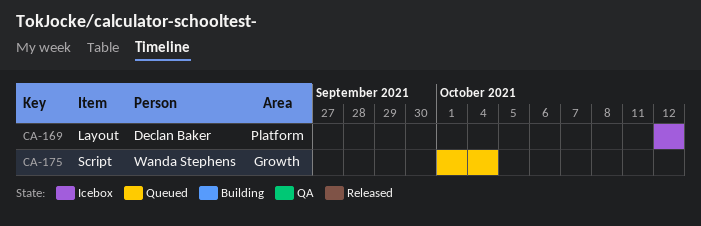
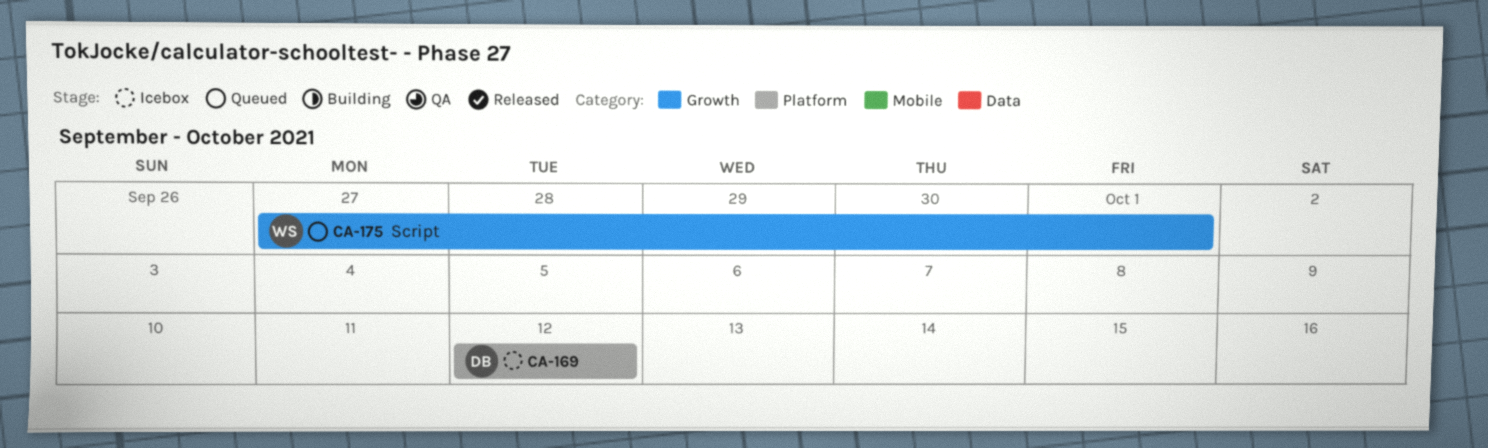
CA-175, start: Oct 1 -> Sep 27
CA-175, due: Oct 4 -> Oct 1

